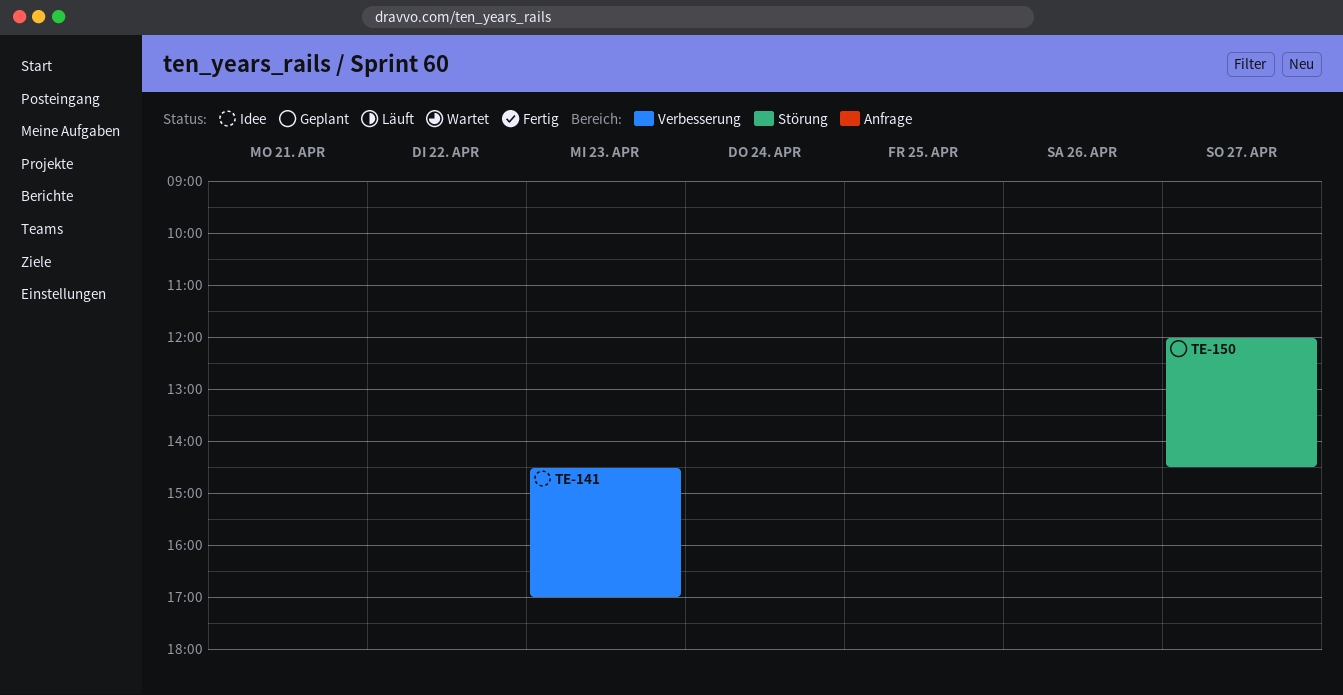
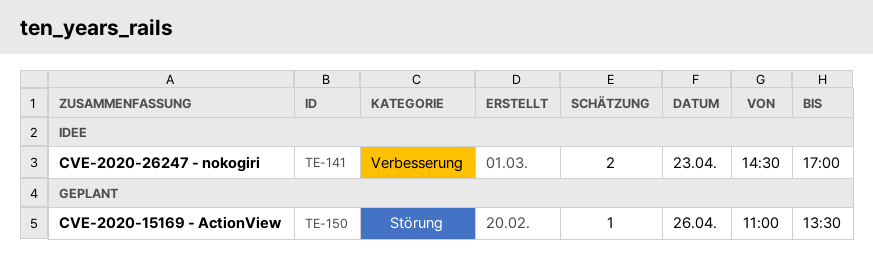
TE-150, day: Apr 27 -> Apr 26
TE-150, begins: 12:00 -> 11:00
TE-150, ends: 14:30 -> 13:30

